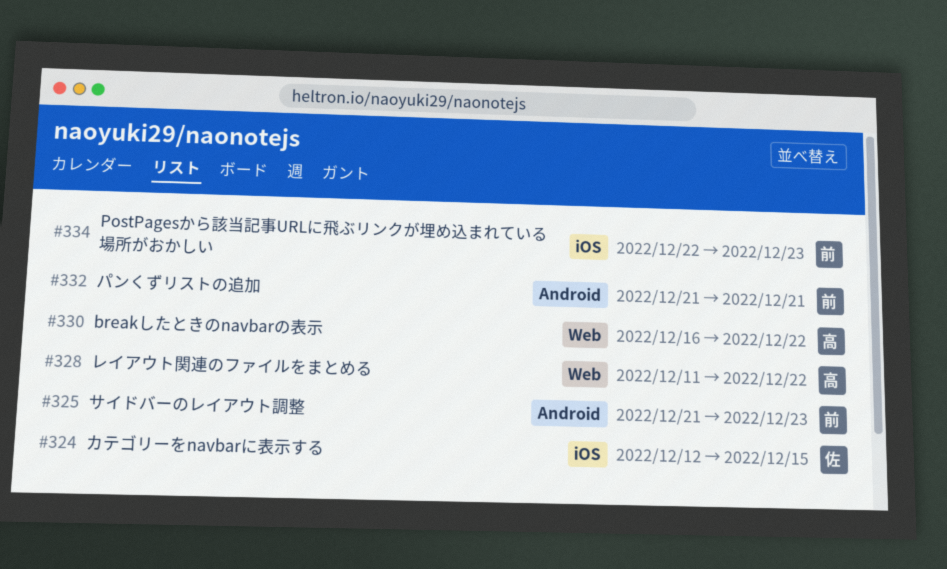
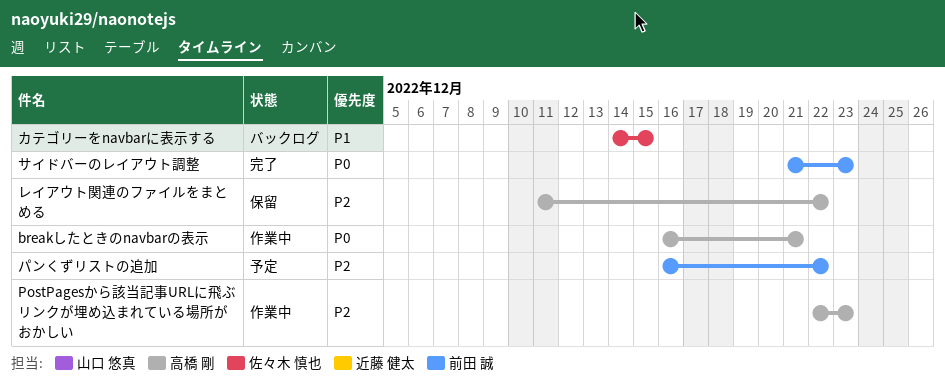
breakしたときのnavbarの表示, due: Dec 22 -> Dec 21
PostPagesから該当記事URLに飛ぶリンクが埋め込まれている場所がおかしい, owner: 前田 誠 -> 高橋 剛
カテゴリーをnavbarに表示する, start: Dec 12 -> Dec 14
パンくずリストの追加, start: Dec 21 -> Dec 16
パンくずリストの追加, due: Dec 21 -> Dec 22

